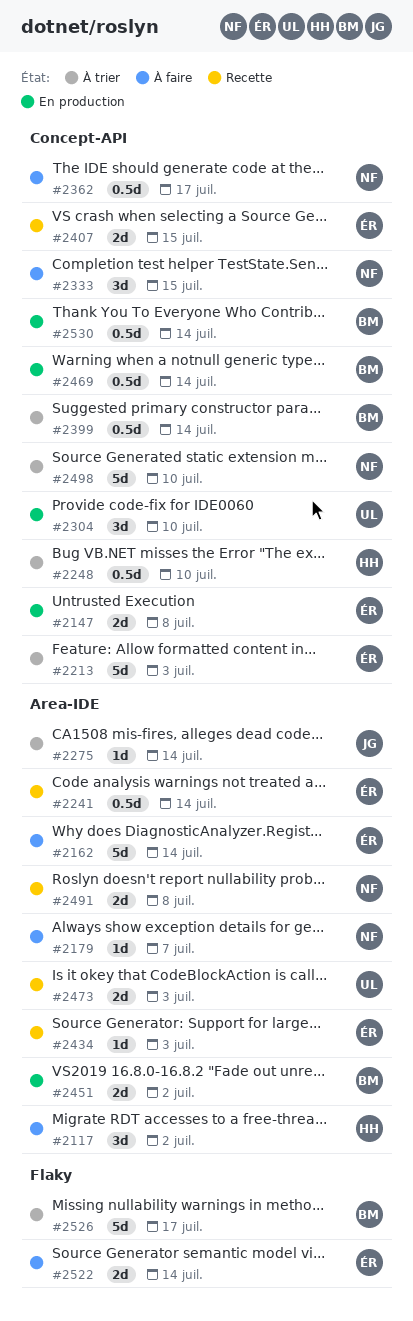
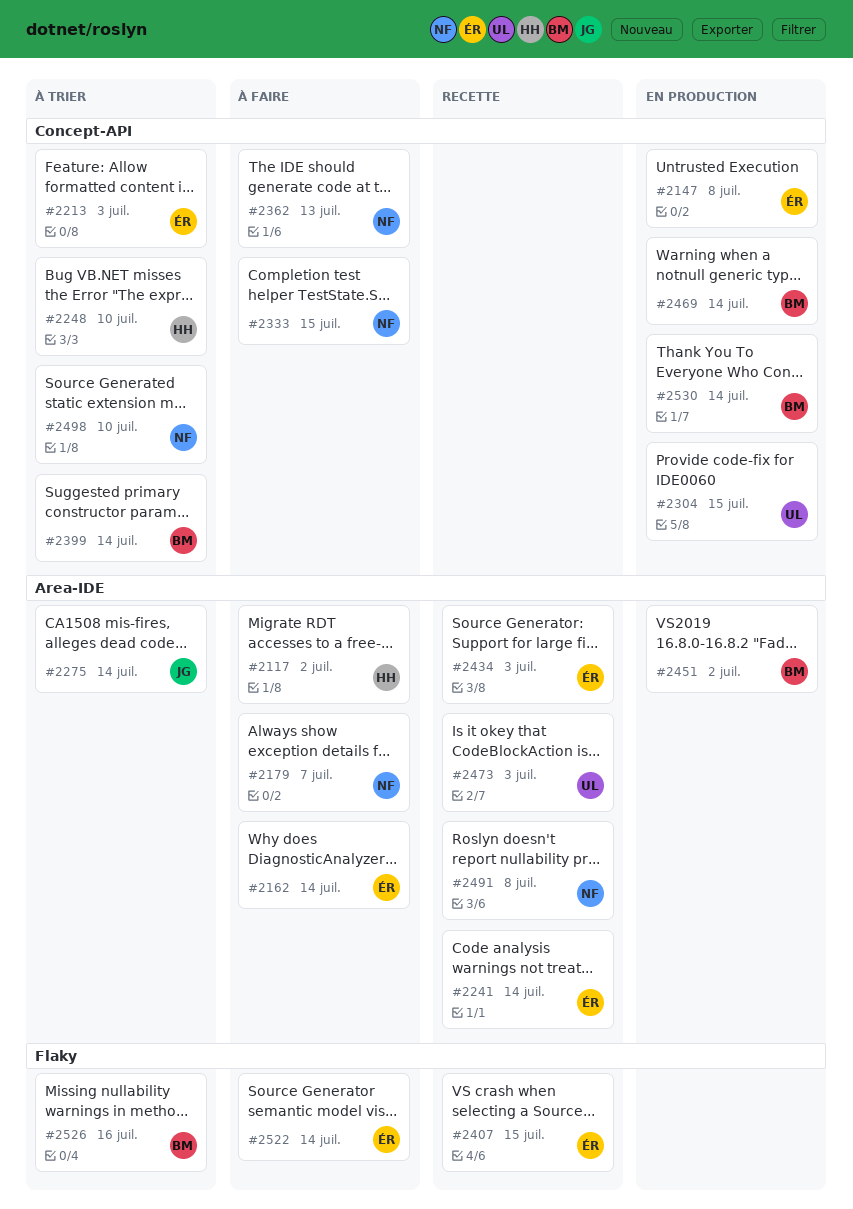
#2304, due: Jul 10 -> Jul 15
#2362, due: Jul 17 -> Jul 13
#2407, label: Concept-API -> Flaky
#2526, due: Jul 17 -> Jul 16

